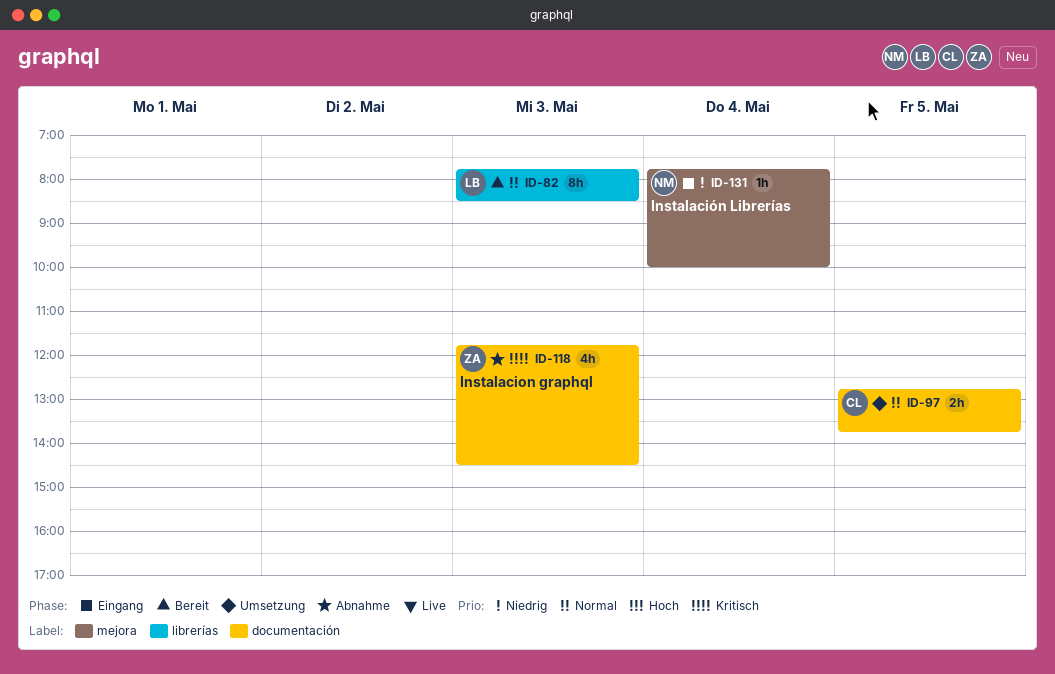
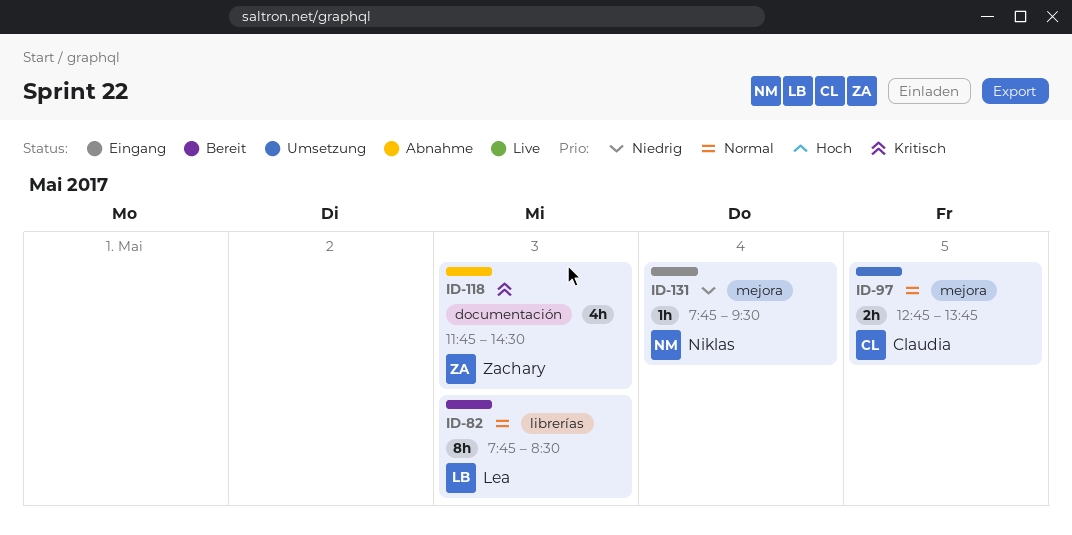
ID-97, label: documentación -> mejora
ID-131, ends: 10:00 -> 09:30

